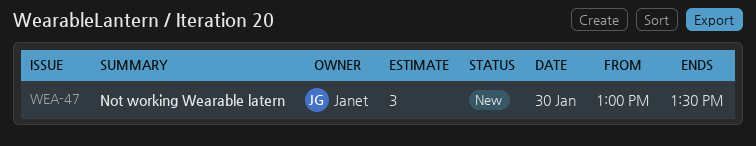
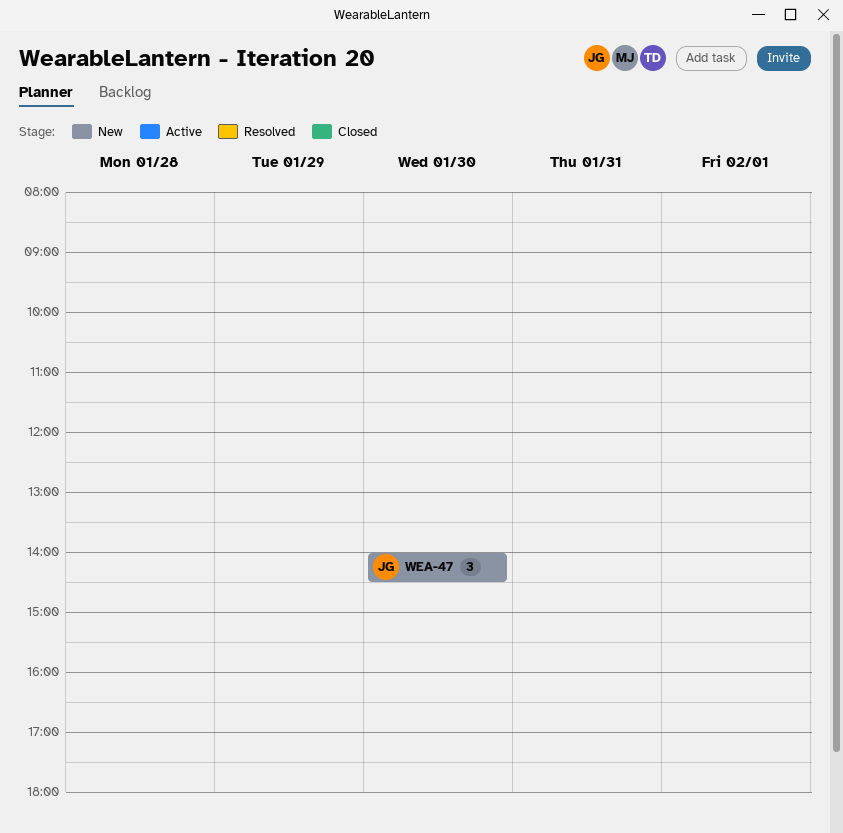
WEA-47, begins: 13:00 -> 14:00
WEA-47, ends: 13:30 -> 14:30

